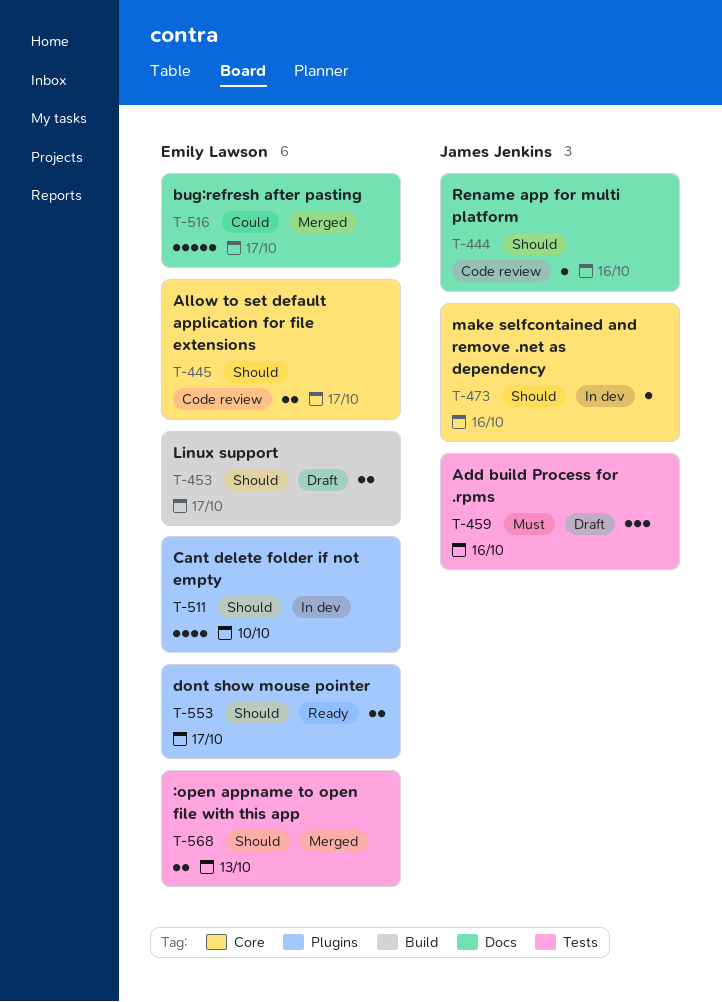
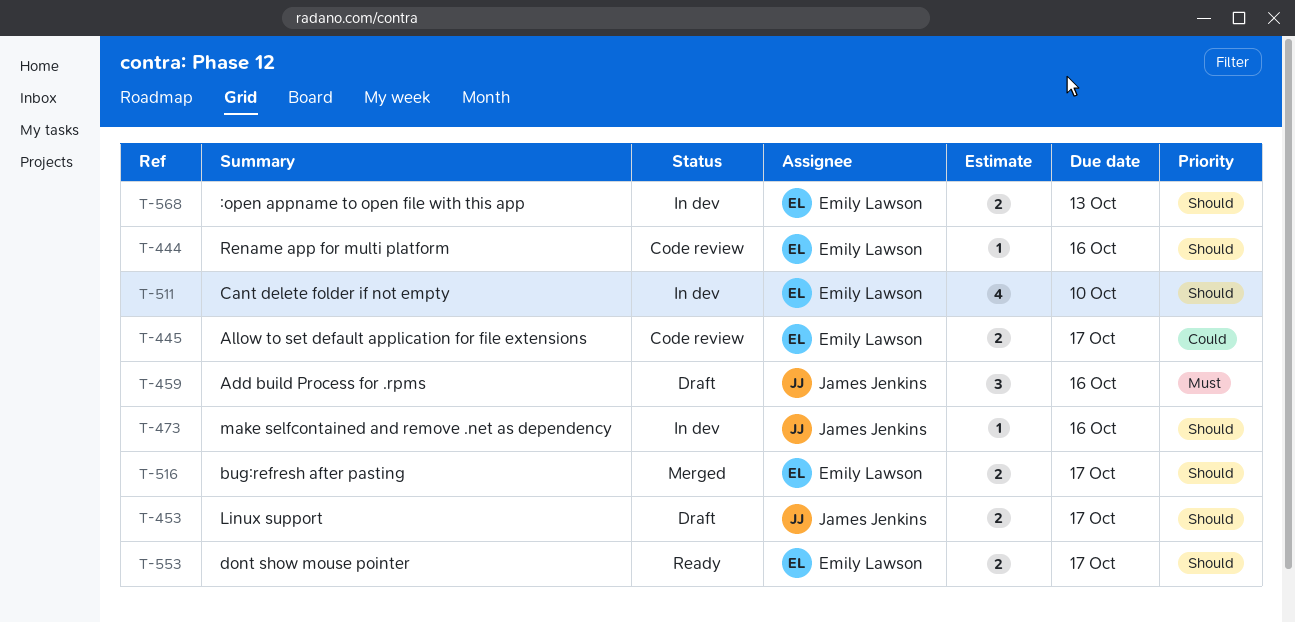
T-444, owner: James Jenkins -> Emily Lawson
T-445, priority: Should -> Could
T-453, owner: Emily Lawson -> James Jenkins
T-516, priority: Could -> Should
T-516, estimate: 5 -> 2
T-568, status: Merged -> In dev

